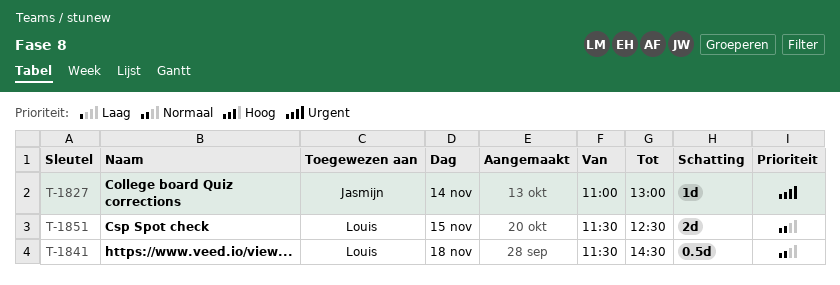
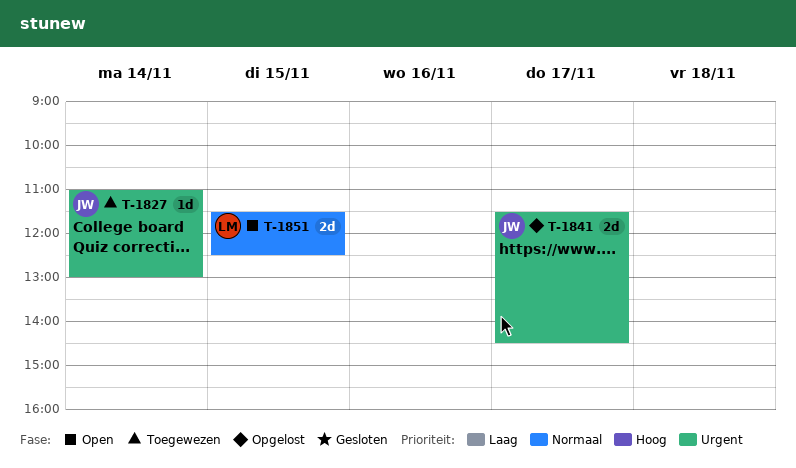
T-1841, owner: Louis -> Jasmijn
T-1841, priority: Normaal -> Urgent
T-1841, estimate: 0.5d -> 2d
T-1841, day: Nov 18 -> Nov 17

